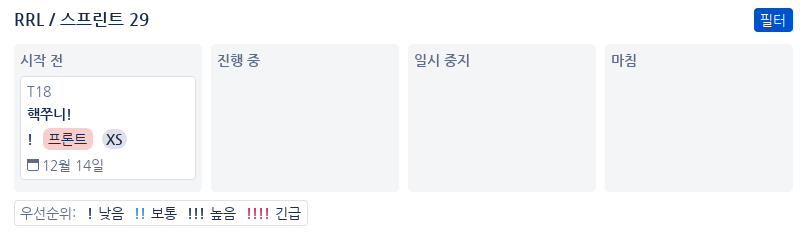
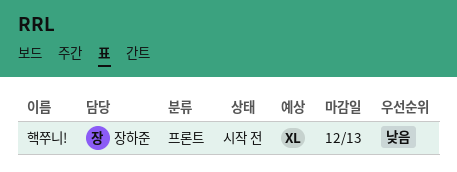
핵쭈니!, estimate: XS -> XL
핵쭈니!, due: Dec 14 -> Dec 13

